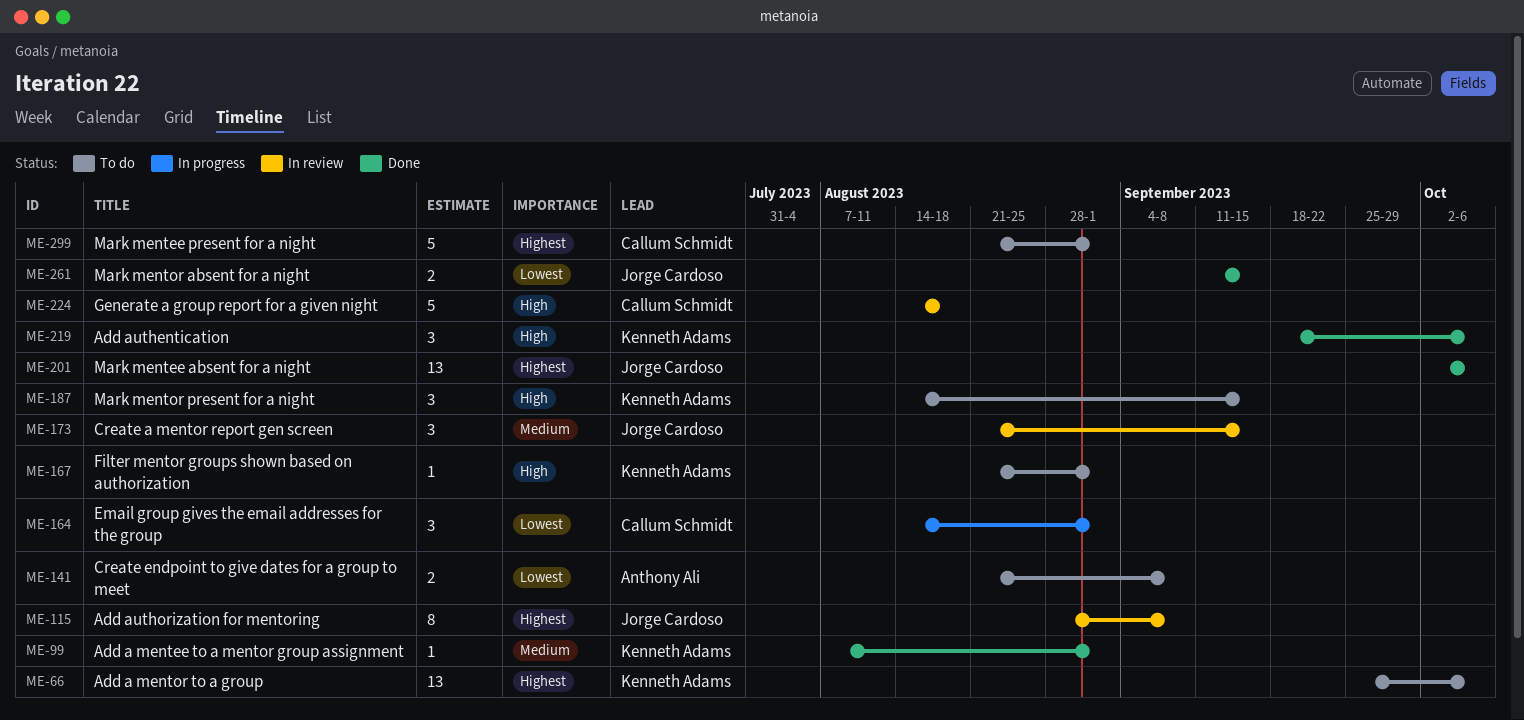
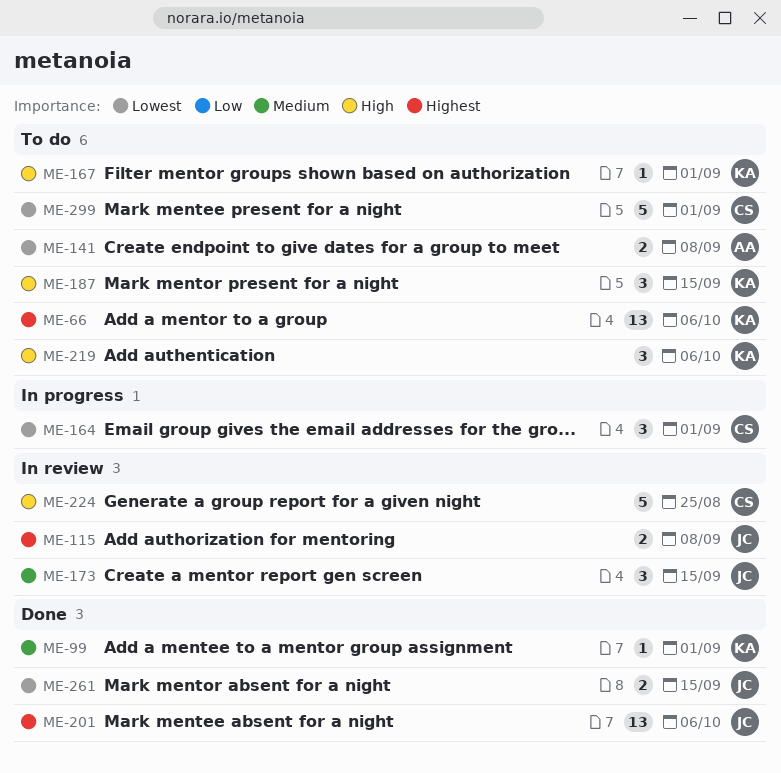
ME-115, estimate: 8 -> 2
ME-219, status: Done -> To do
ME-224, due: Aug 18 -> Aug 25
ME-299, priority: Highest -> Lowest

